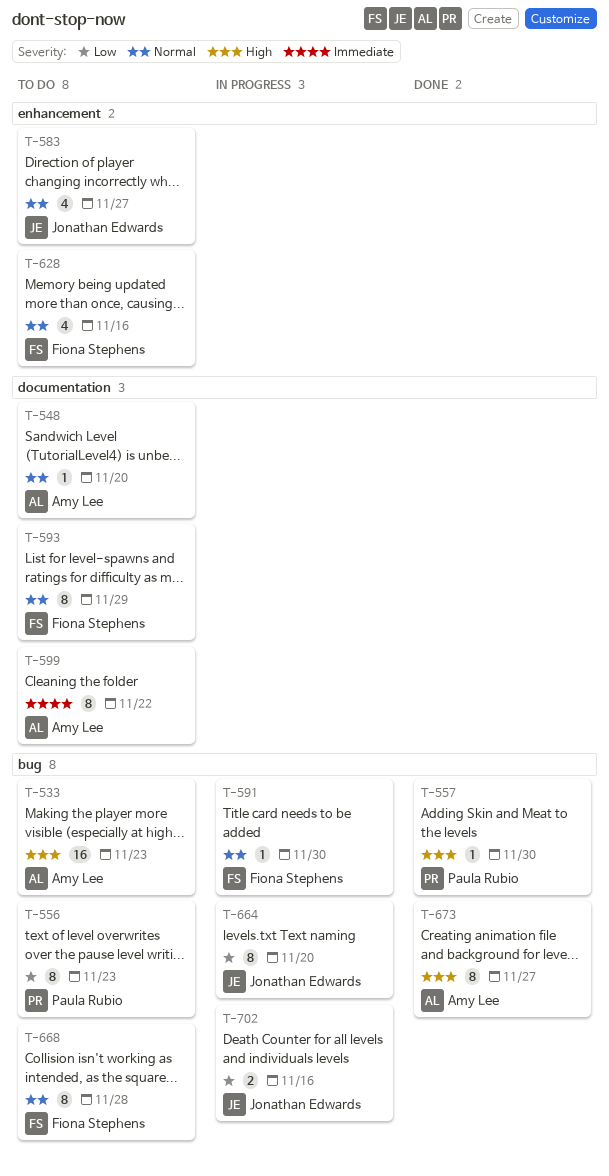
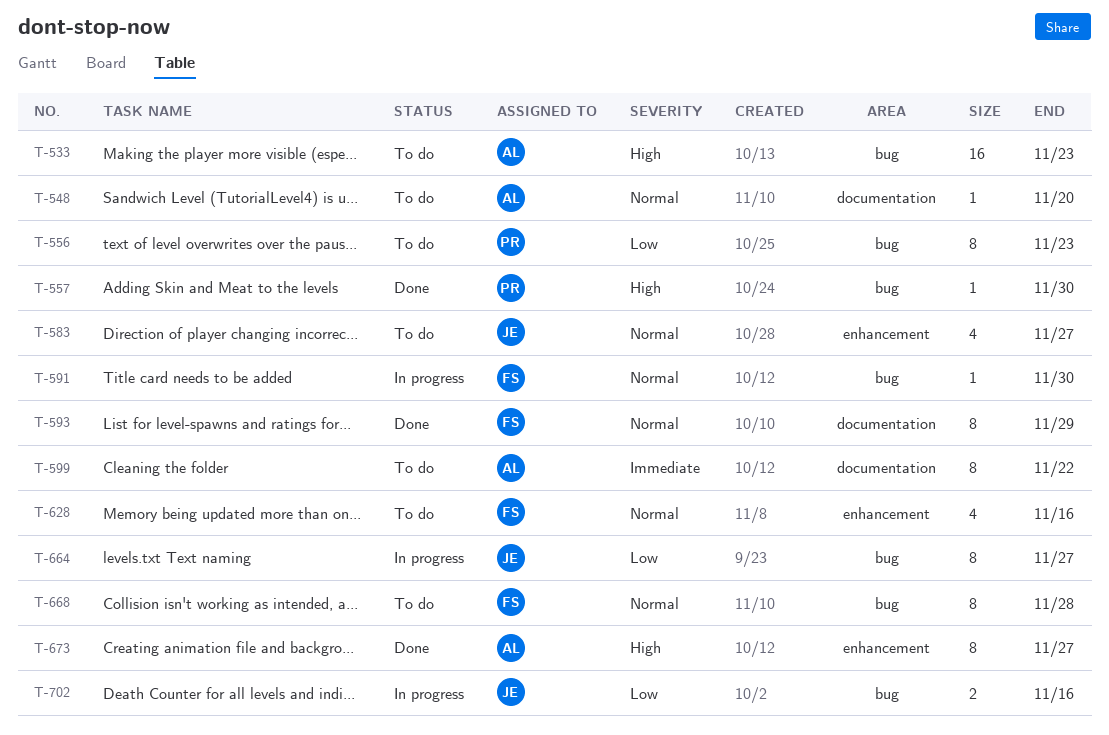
T-593, status: To do -> Done
T-664, due: Nov 20 -> Nov 27
T-673, label: bug -> enhancement

